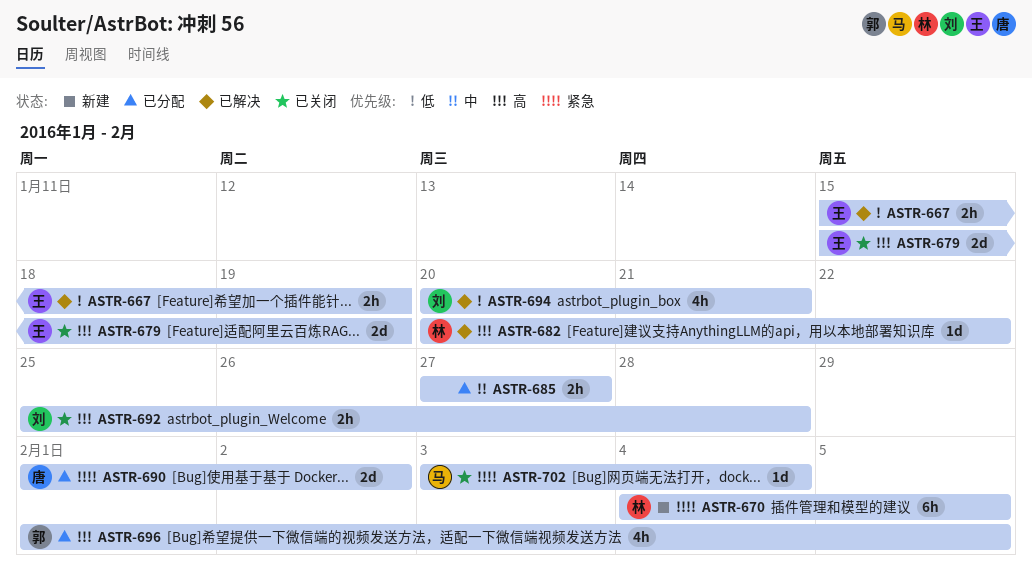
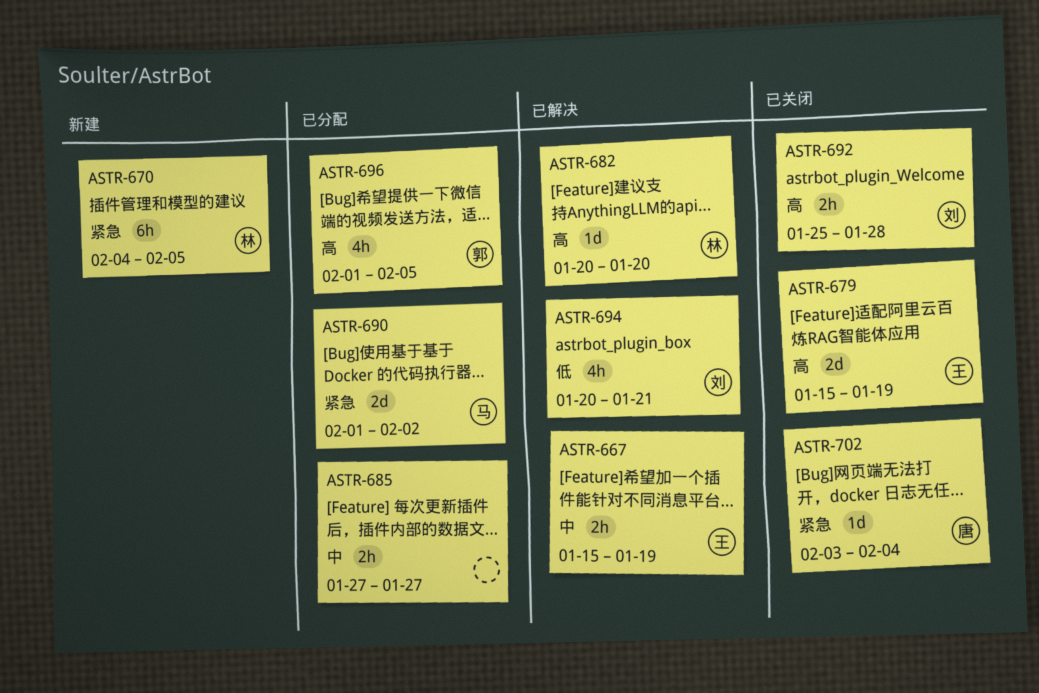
ASTR-667, priority: 低 -> 中
ASTR-682, due: Jan 22 -> Jan 20
ASTR-690, owner: 唐 -> 马
ASTR-702, owner: 马 -> 唐

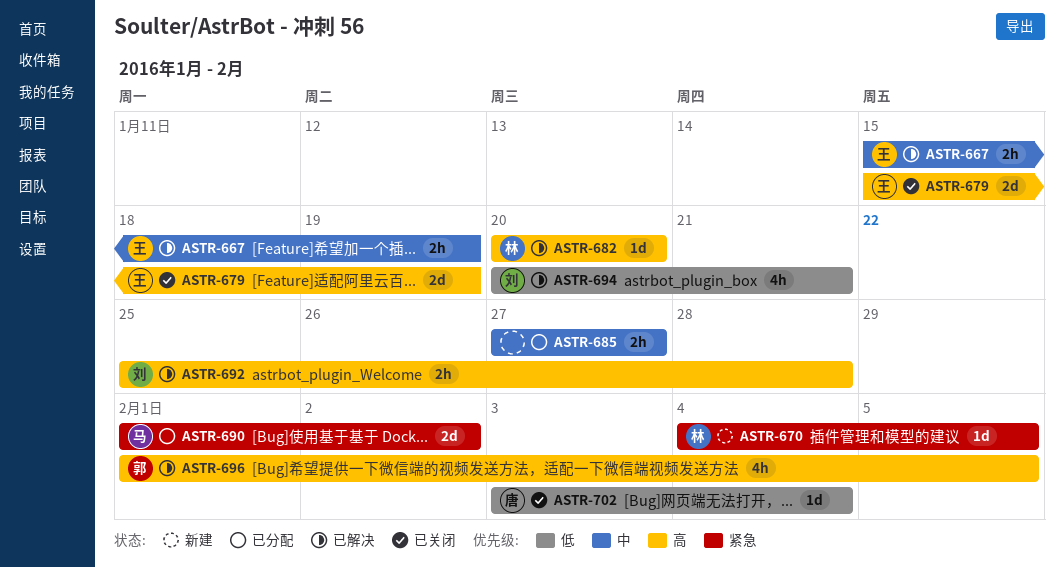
ASTR-670, estimate: 6h -> 1d
ASTR-692, status: 已关闭 -> 已解决
ASTR-696, status: 已分配 -> 已解决
ASTR-702, priority: 紧急 -> 低

